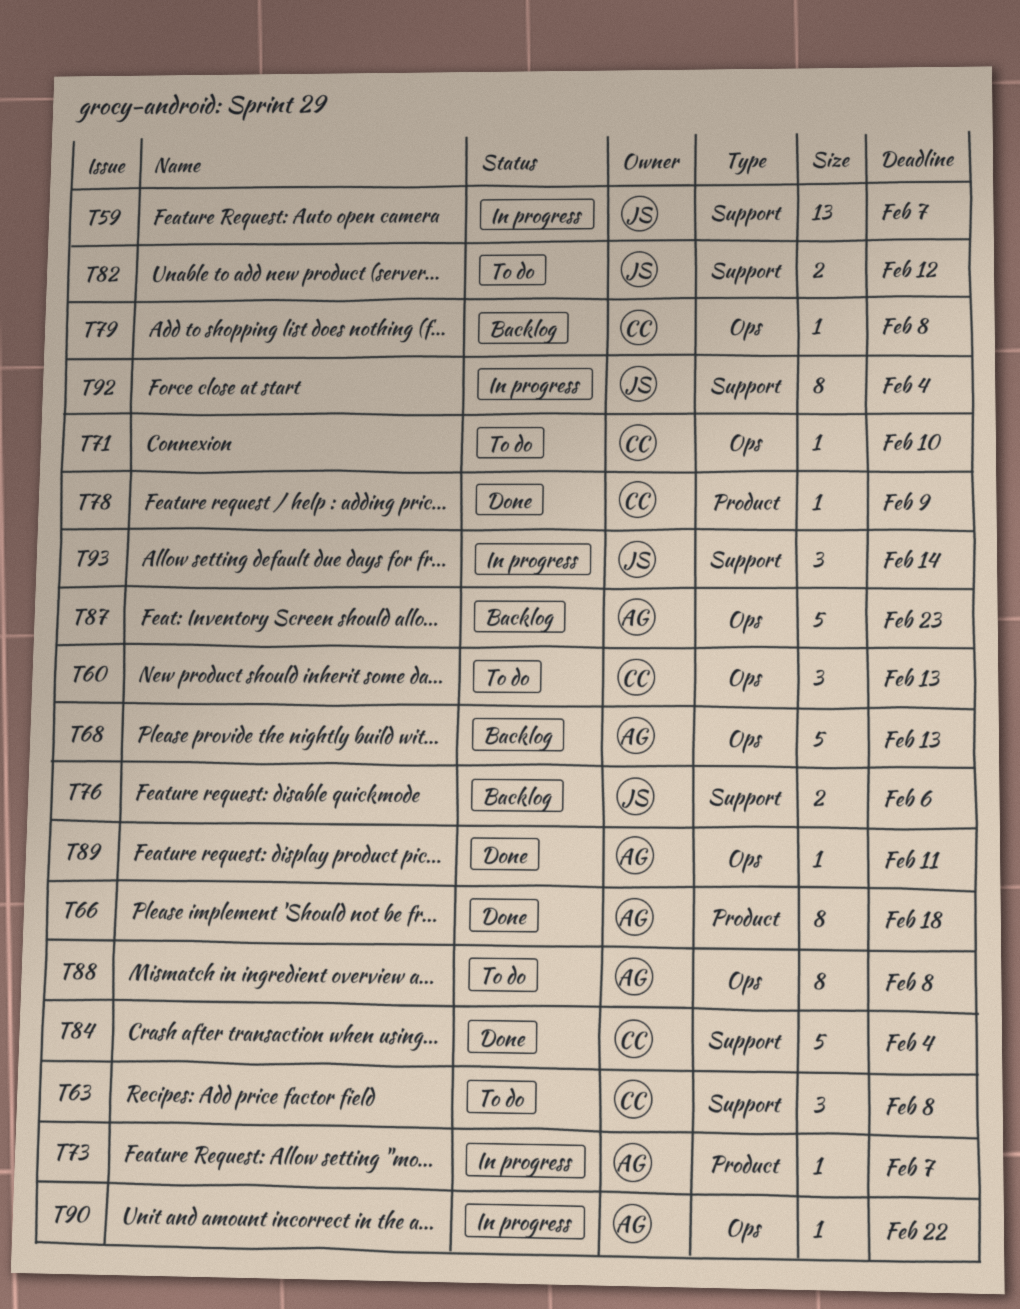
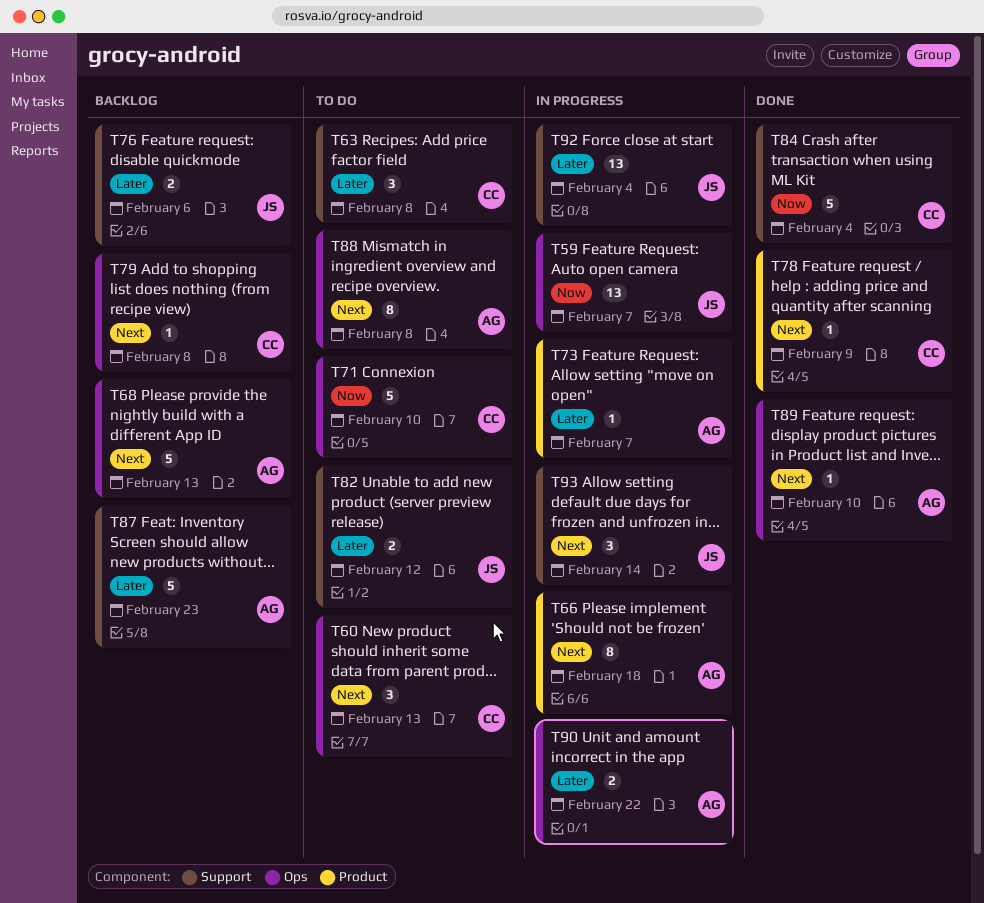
T59, label: Support -> Ops
T66, status: Done -> In progress
T71, estimate: 1 -> 5
T87, label: Ops -> Support
T89, due: Feb 11 -> Feb 10
T90, estimate: 1 -> 2
T92, estimate: 8 -> 13

